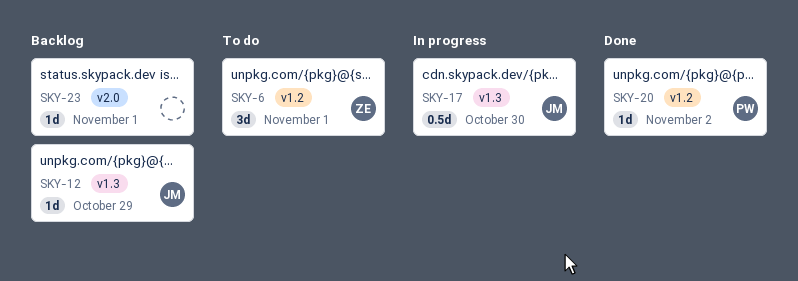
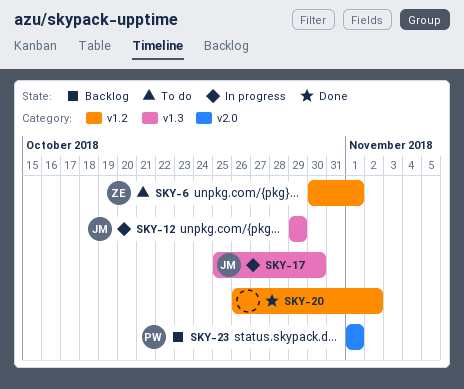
SKY-12, status: Backlog -> In progress
SKY-20, owner: PW -> none
SKY-23, owner: none -> PW

